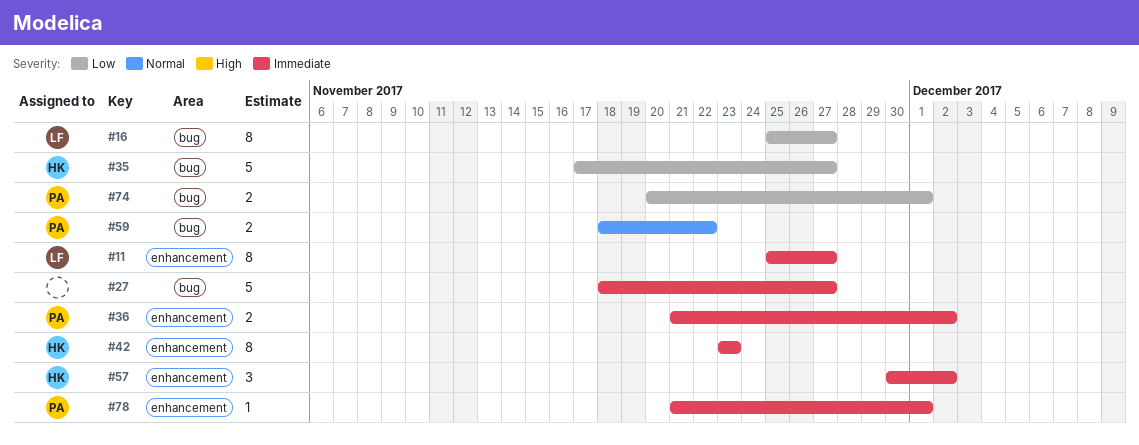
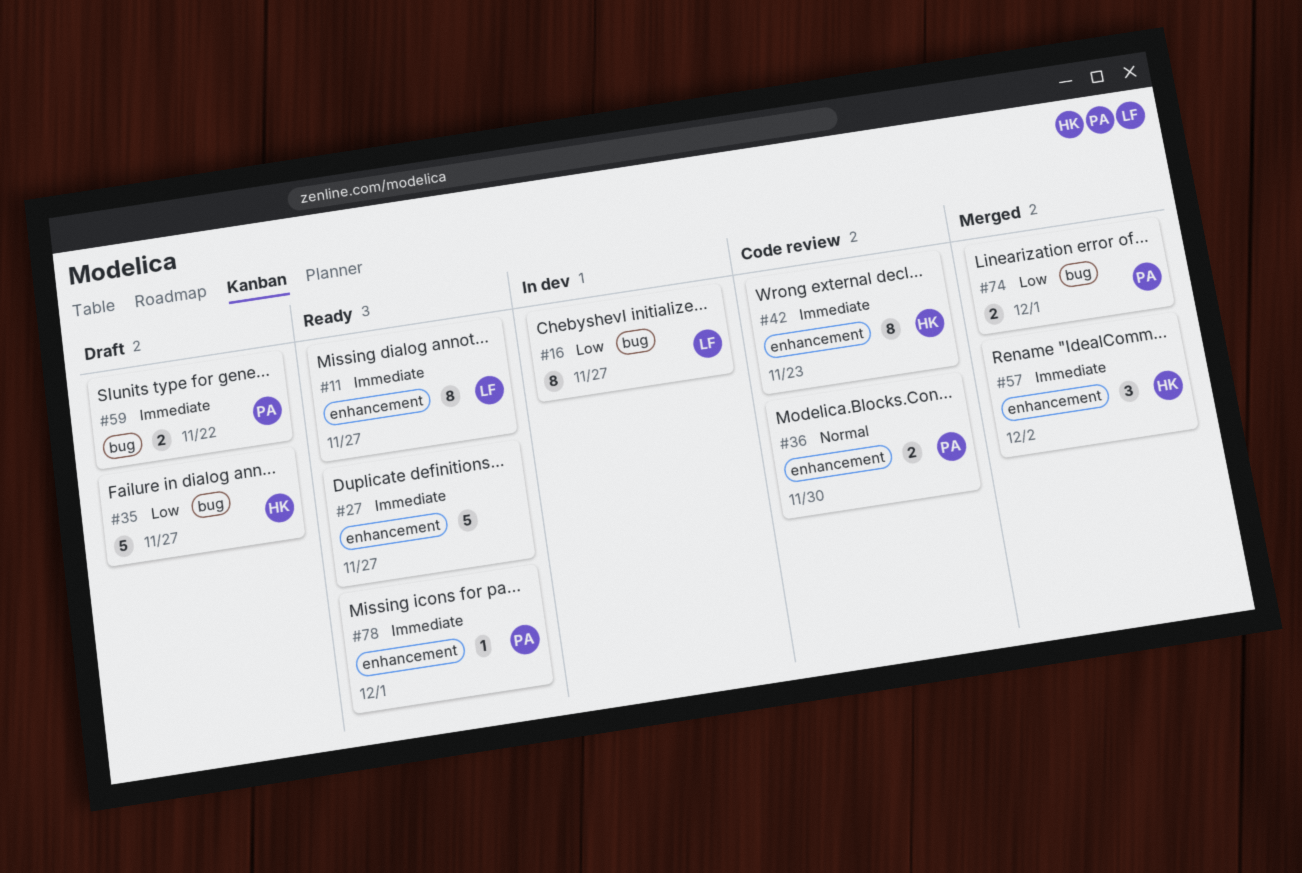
#27, label: bug -> enhancement
#36, priority: Immediate -> Normal
#36, due: Dec 2 -> Nov 30
#59, priority: Normal -> Immediate

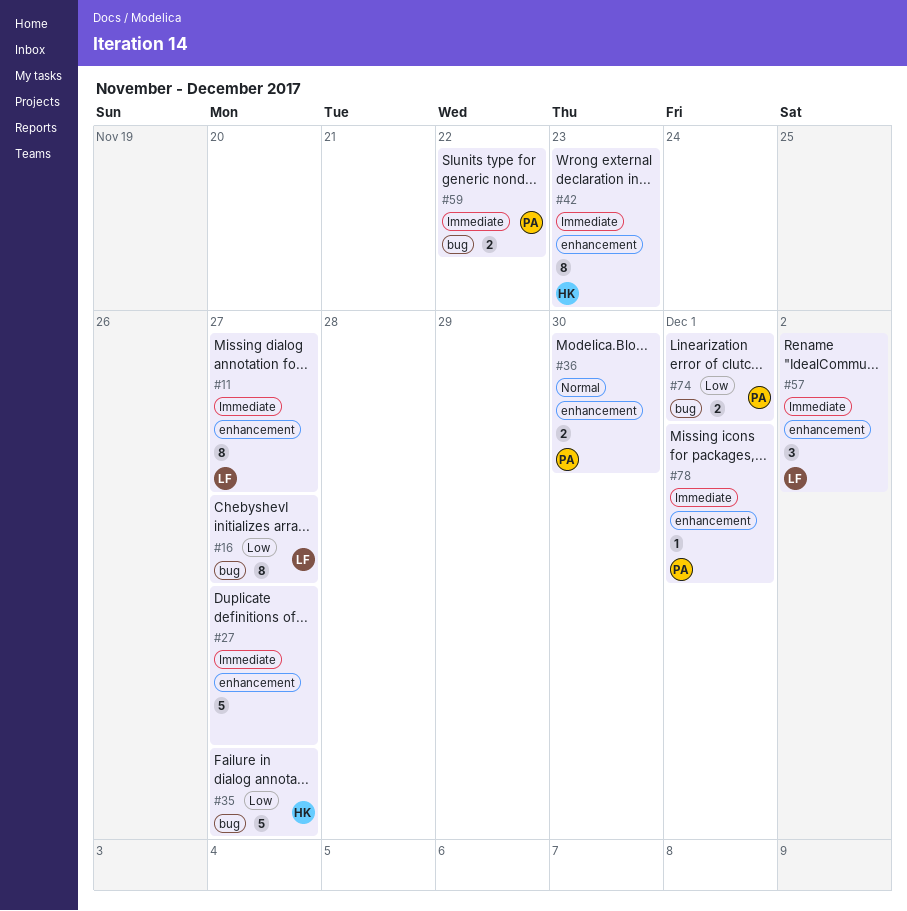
#57, owner: HK -> LF

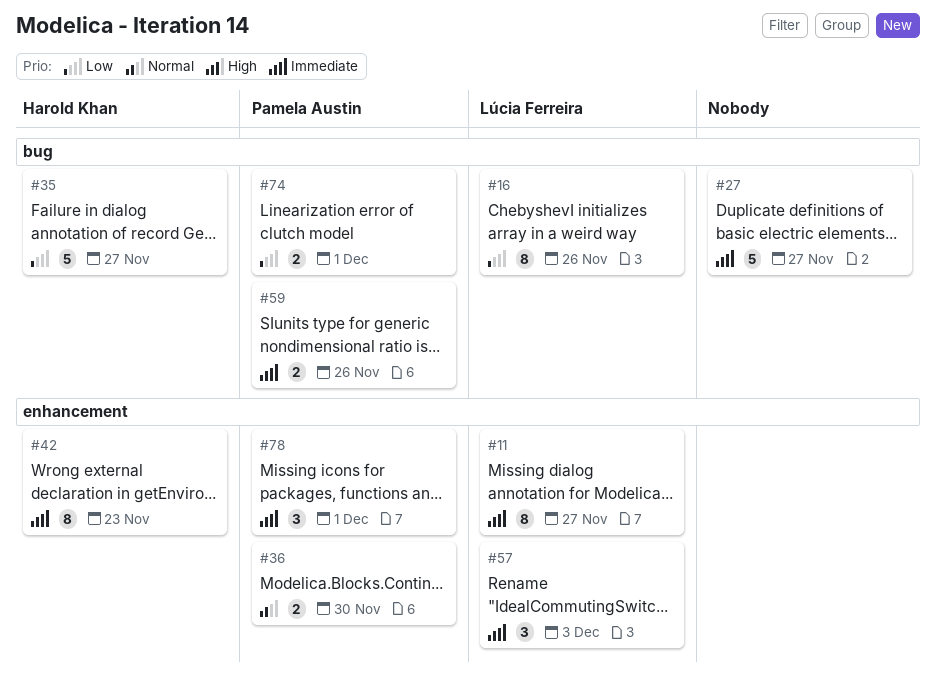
#16, due: Nov 27 -> Nov 26
#27, label: enhancement -> bug
#57, due: Dec 2 -> Dec 3
#59, due: Nov 22 -> Nov 26
#78, estimate: 1 -> 3

